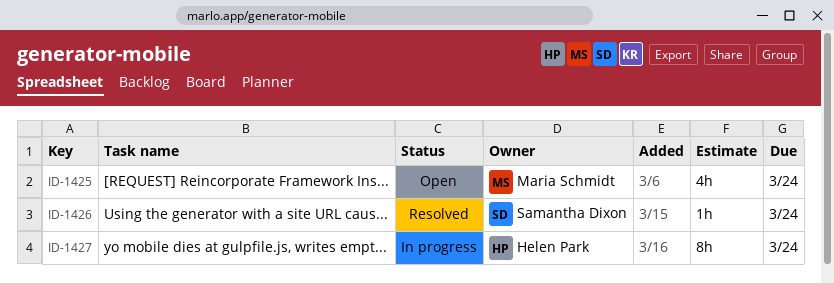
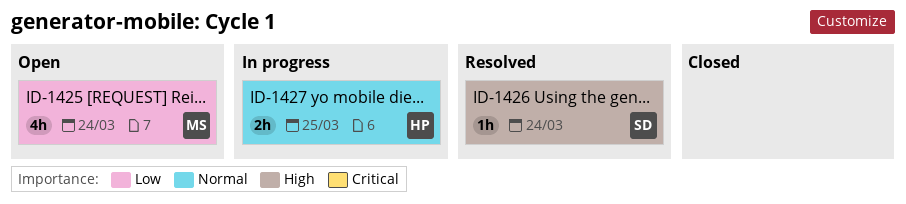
ID-1427, estimate: 8h -> 2h
ID-1427, due: Mar 24 -> Mar 25

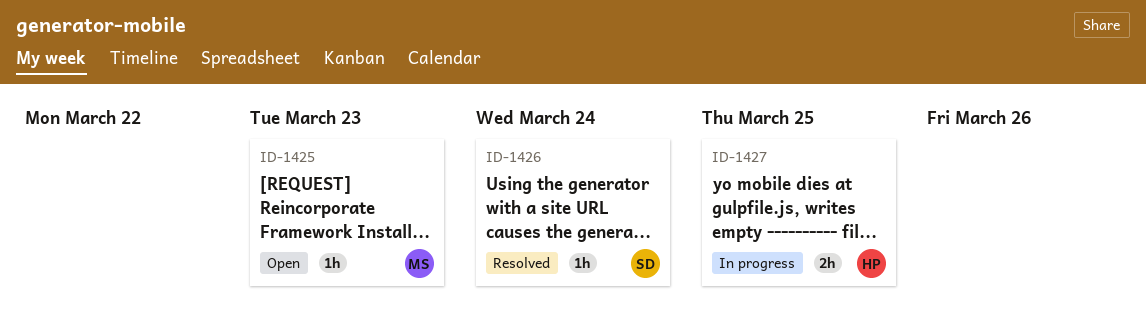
ID-1425, estimate: 4h -> 1h
ID-1425, due: Mar 24 -> Mar 23

